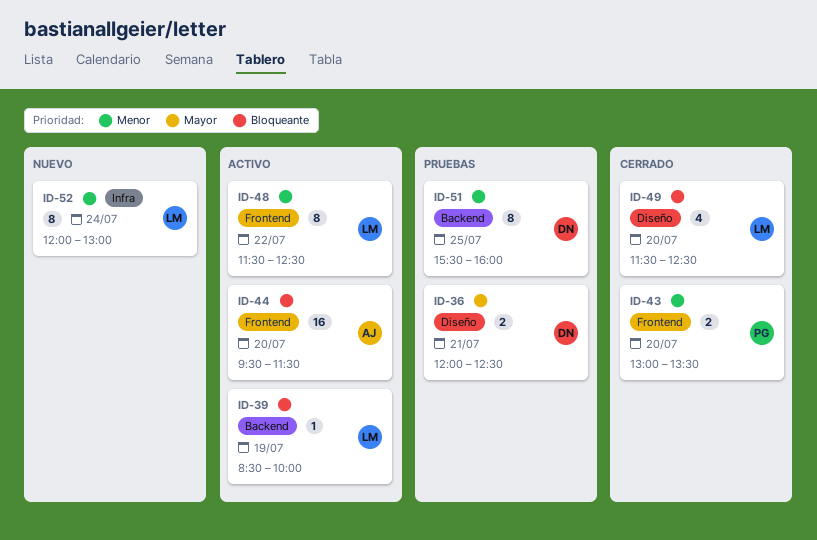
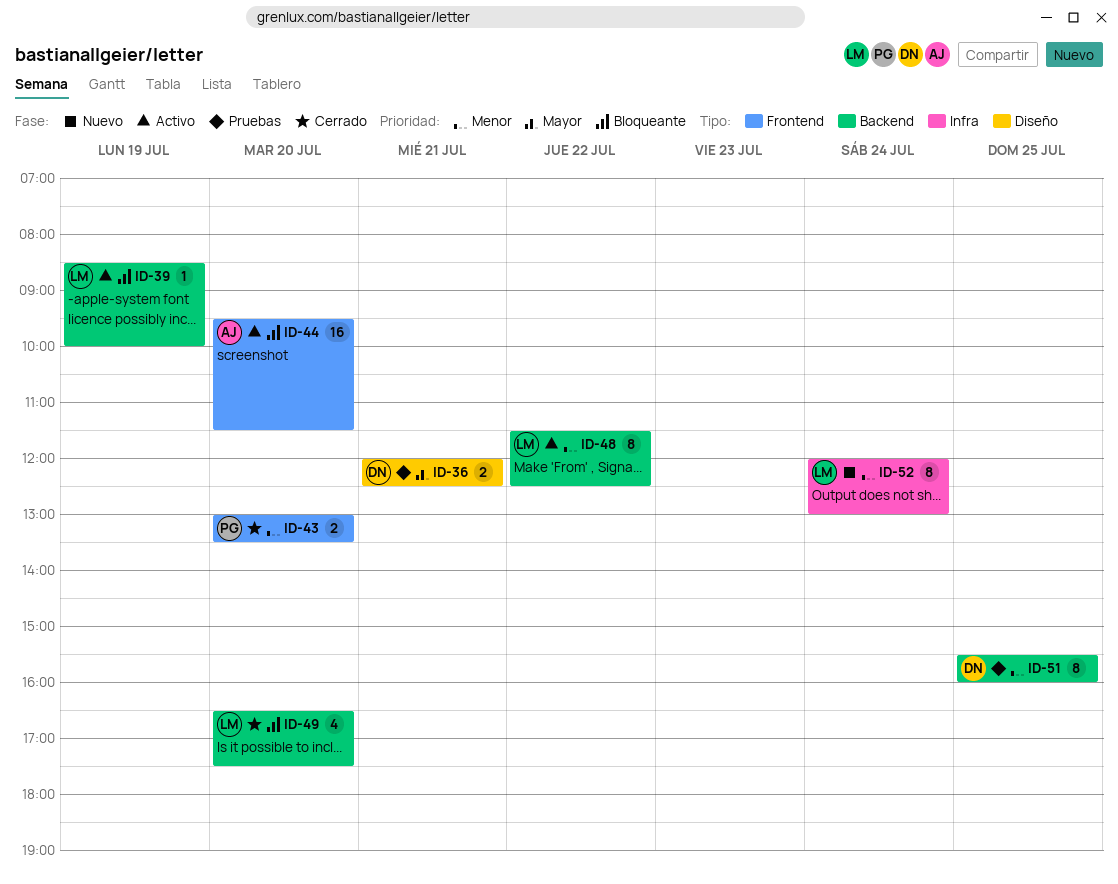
ID-48, label: Frontend -> Backend
ID-49, label: Diseño -> Backend
ID-49, begins: 11:30 -> 16:30
ID-49, ends: 12:30 -> 17:30

